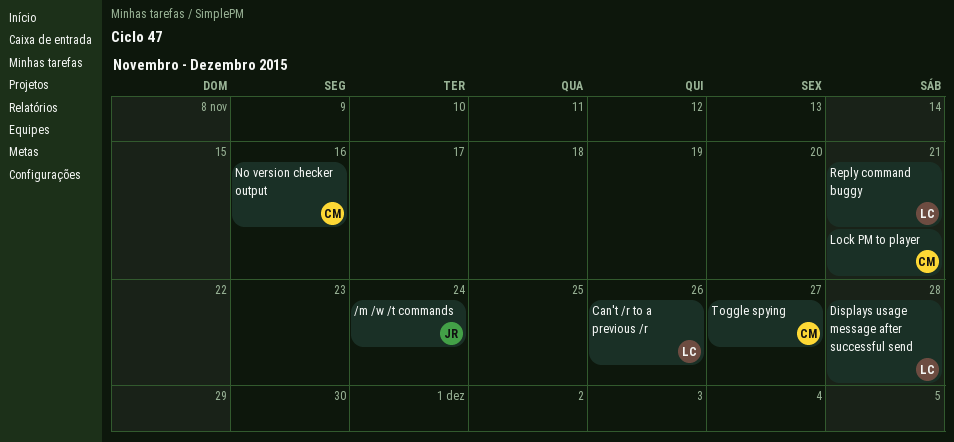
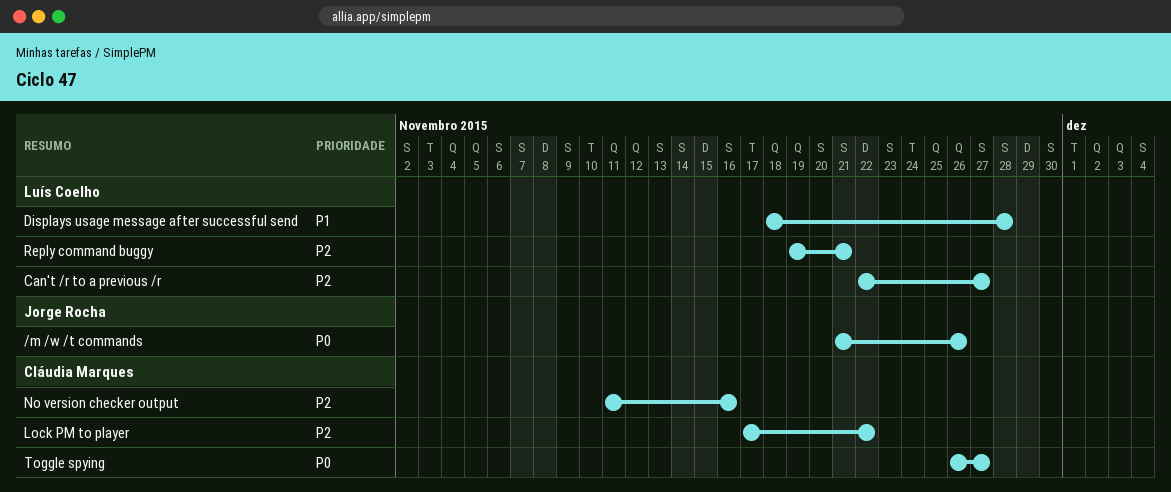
/m /w /t commands, due: Nov 24 -> Nov 26
Can't /r to a previous /r, due: Nov 26 -> Nov 27
Lock PM to player, due: Nov 21 -> Nov 22

